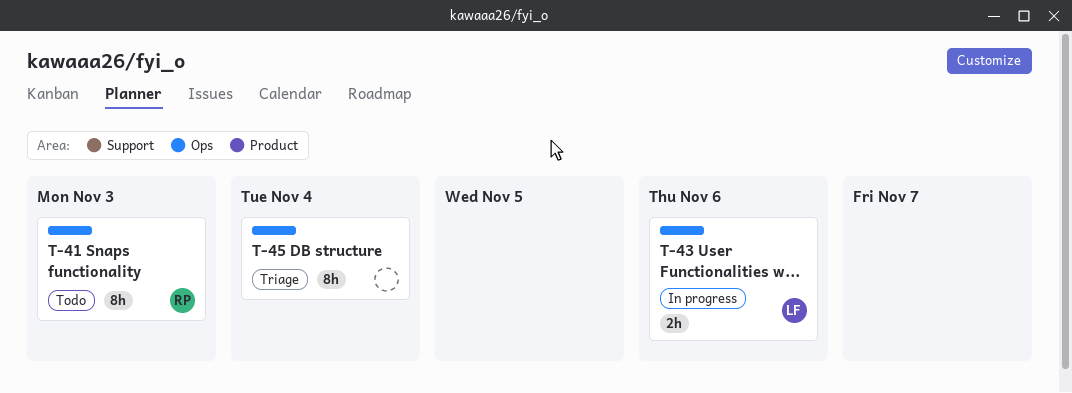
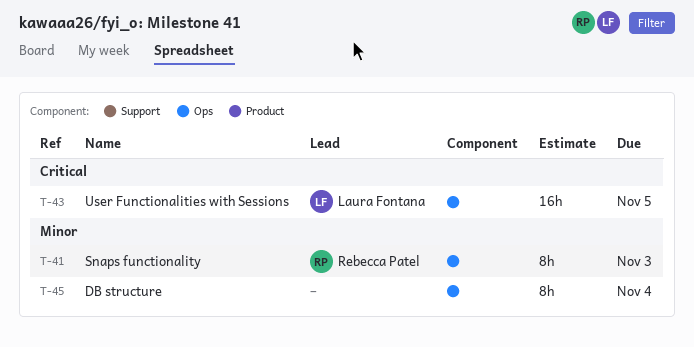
T-43, estimate: 2h -> 16h
T-43, due: Nov 6 -> Nov 5

